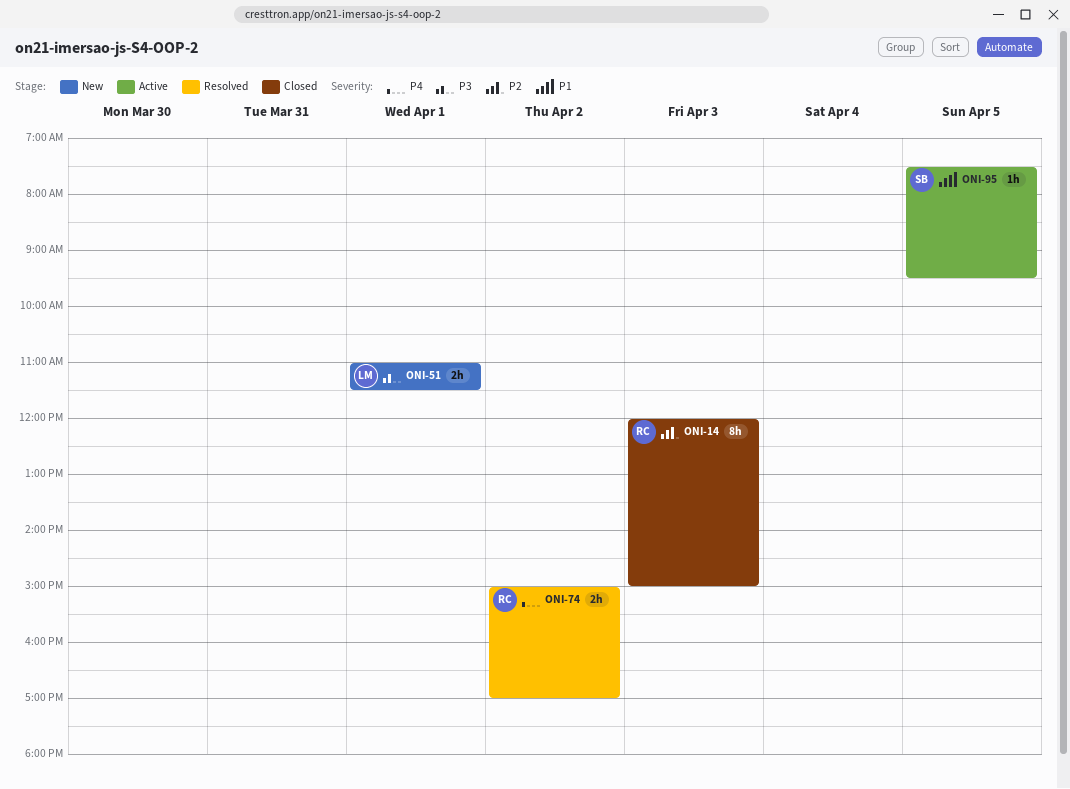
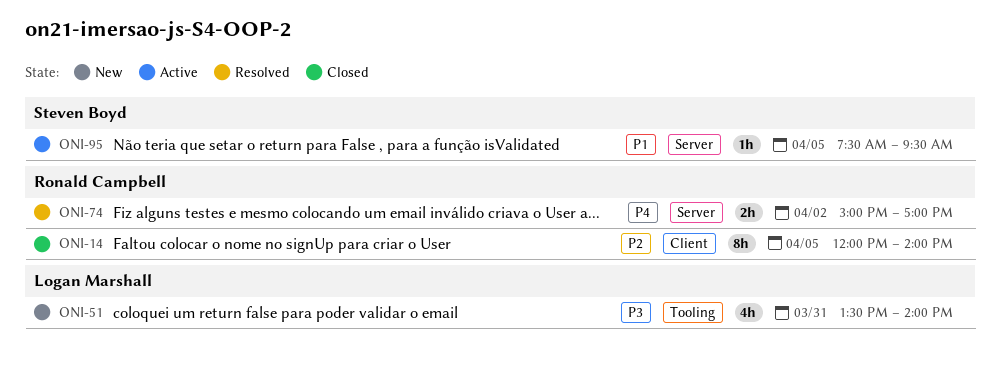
ONI-14, day: Apr 3 -> Apr 5
ONI-14, ends: 15:00 -> 14:00
ONI-51, estimate: 2h -> 4h
ONI-51, day: Apr 1 -> Mar 31
ONI-51, begins: 11:00 -> 13:30
ONI-51, ends: 11:30 -> 14:00

